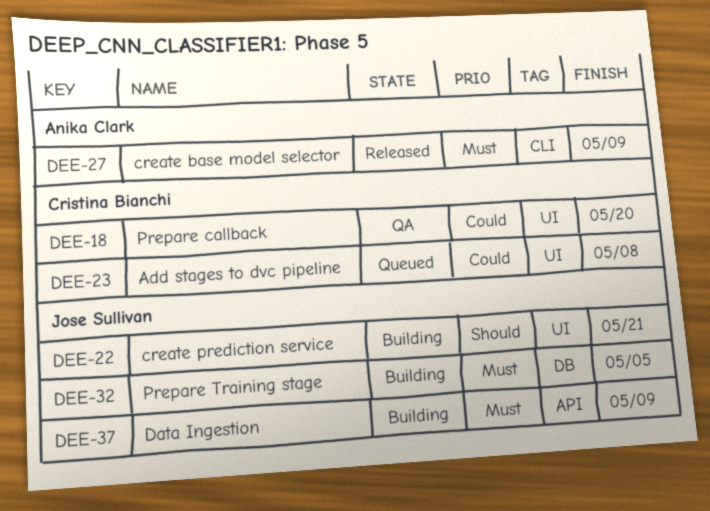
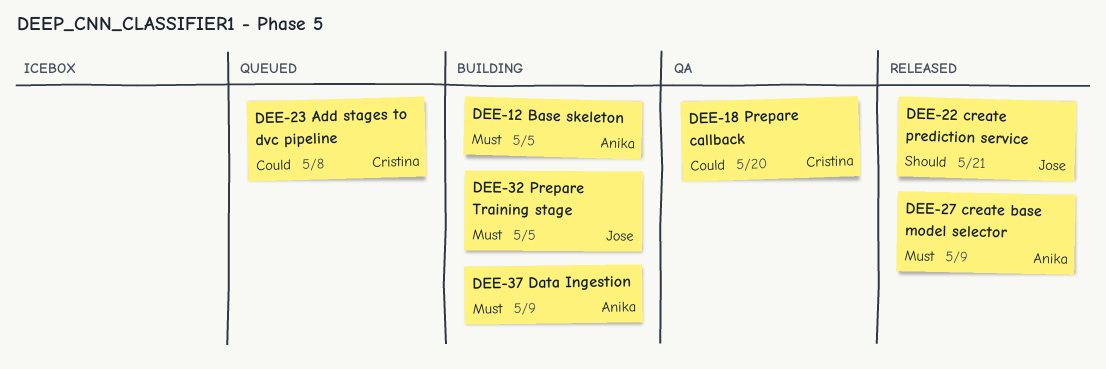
DEE-12: none -> present
DEE-22, status: Building -> Released
DEE-37, owner: Jose Sullivan -> Anika Clark

